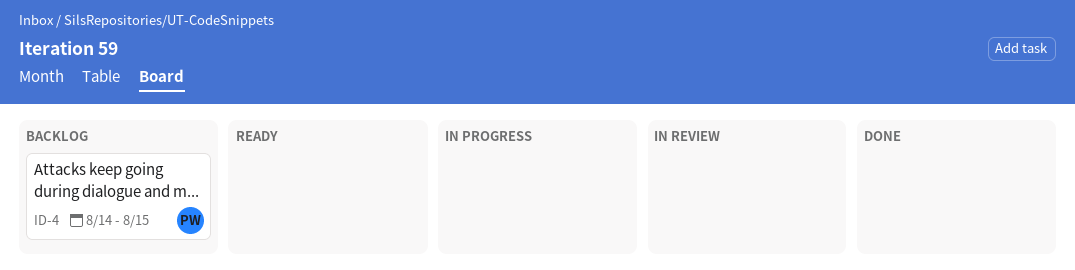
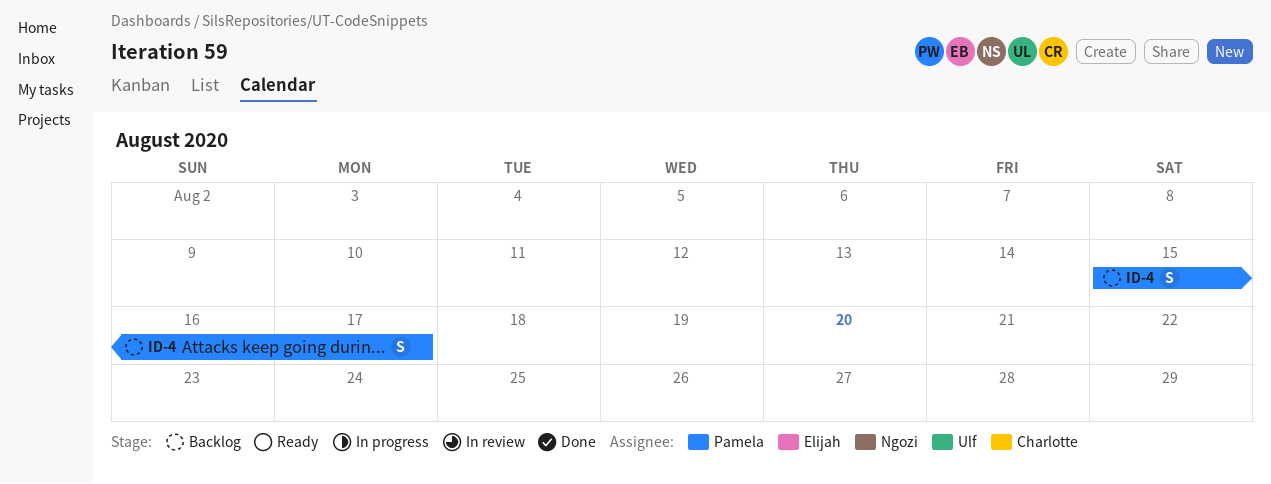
ID-4, start: Aug 14 -> Aug 15
ID-4, due: Aug 15 -> Aug 17

